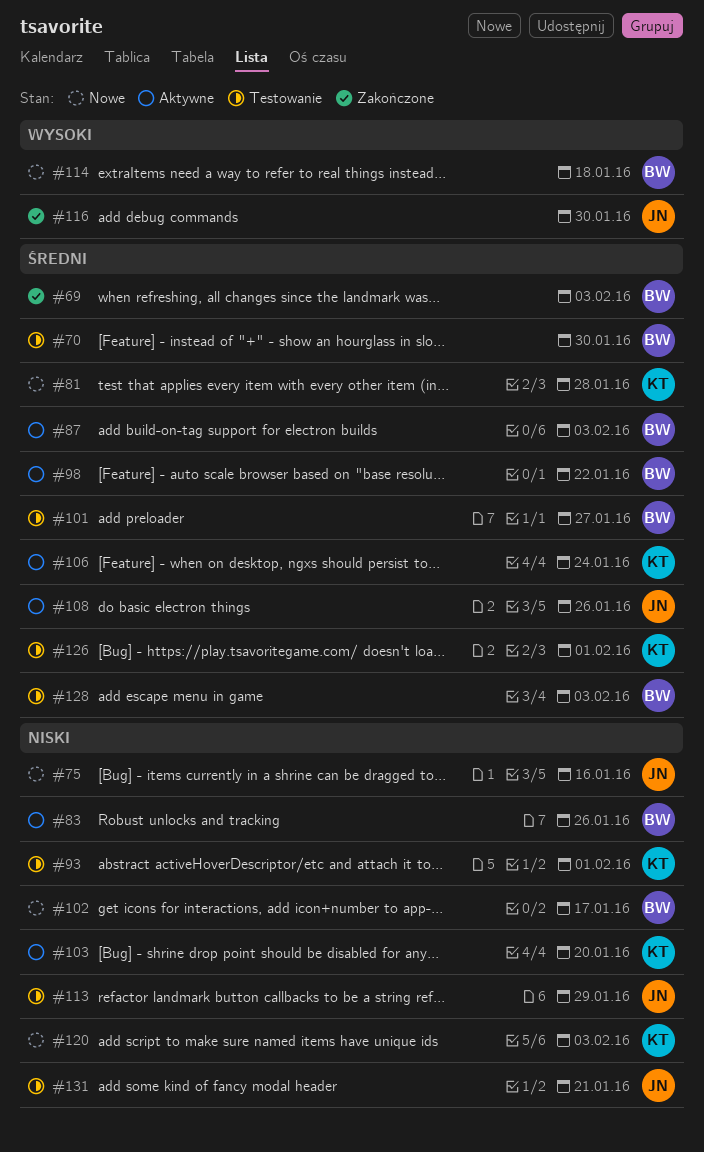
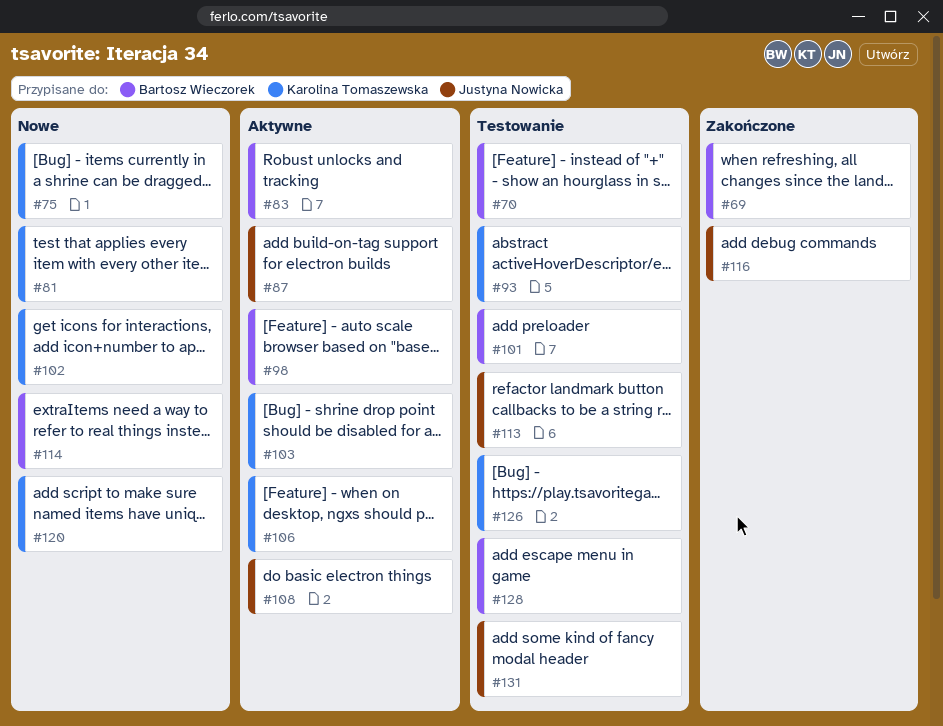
#75, owner: Justyna Nowicka -> Karolina Tomaszewska
#87, owner: Bartosz Wieczorek -> Justyna Nowicka
#102, owner: Bartosz Wieczorek -> Karolina Tomaszewska

